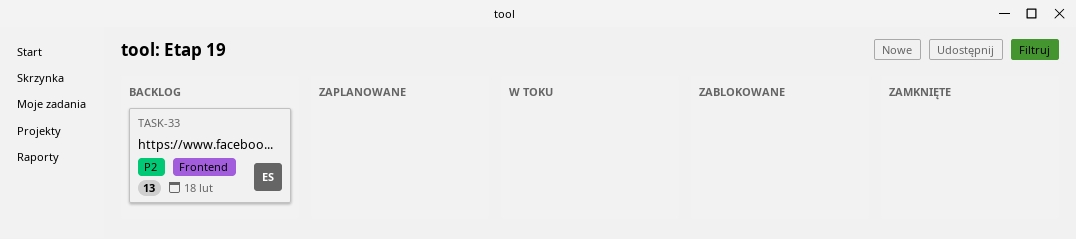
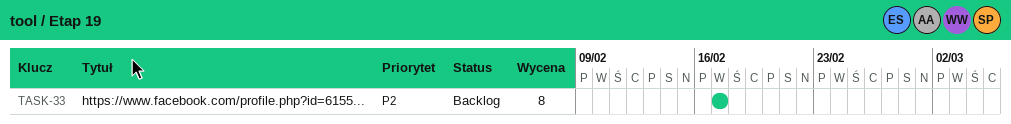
TASK-33, estimate: 13 -> 8
TASK-33, due: Feb 18 -> Feb 17

